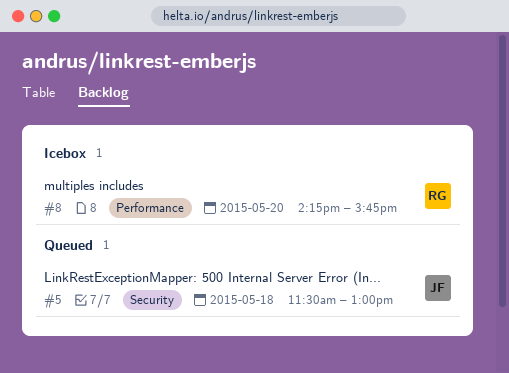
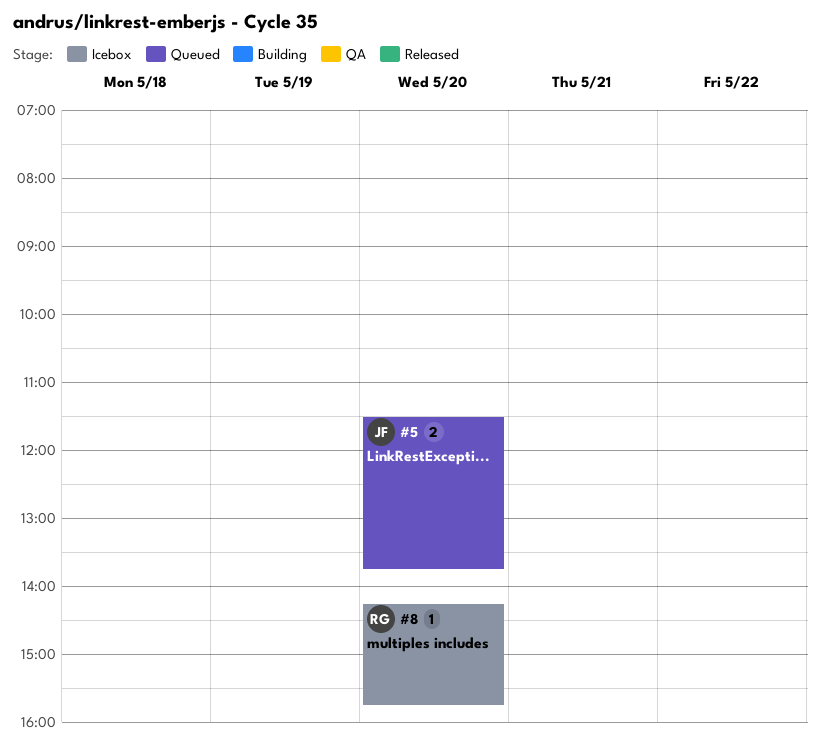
#5, day: May 18 -> May 20
#5, ends: 13:00 -> 13:45

